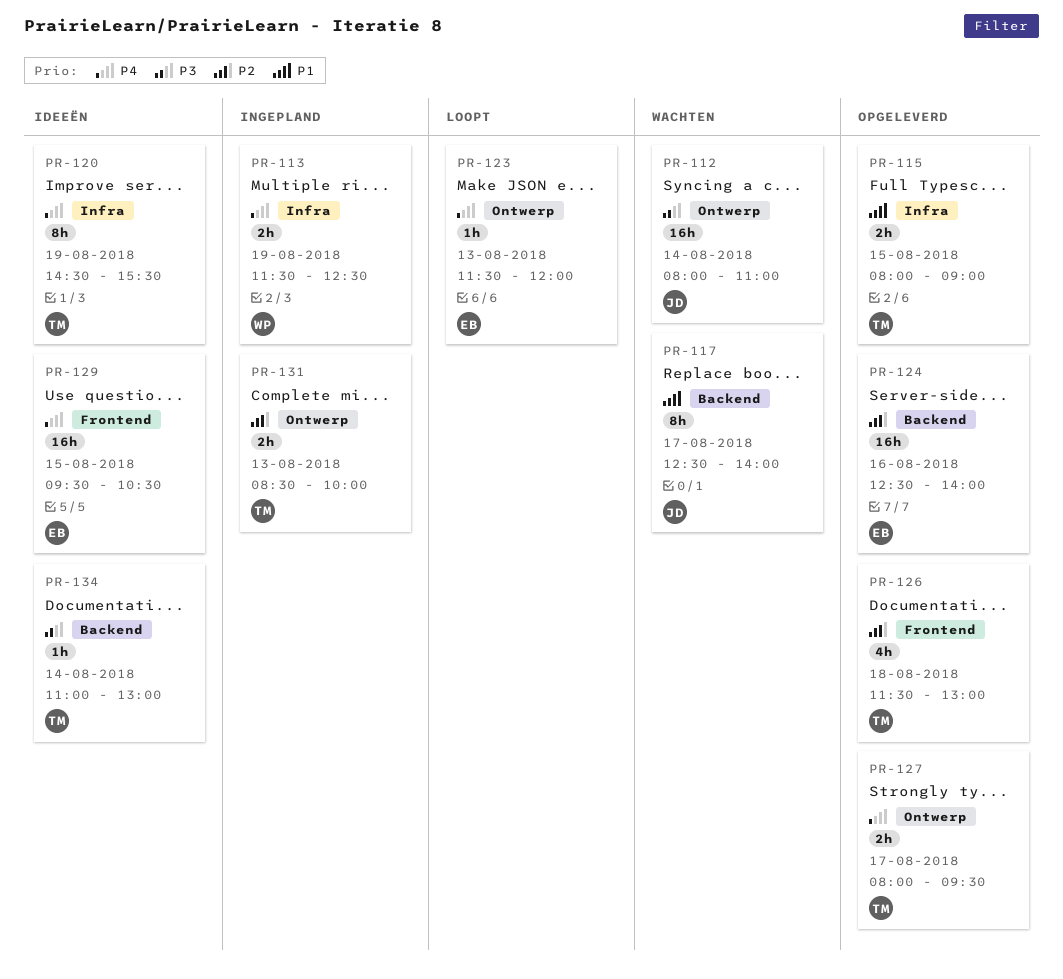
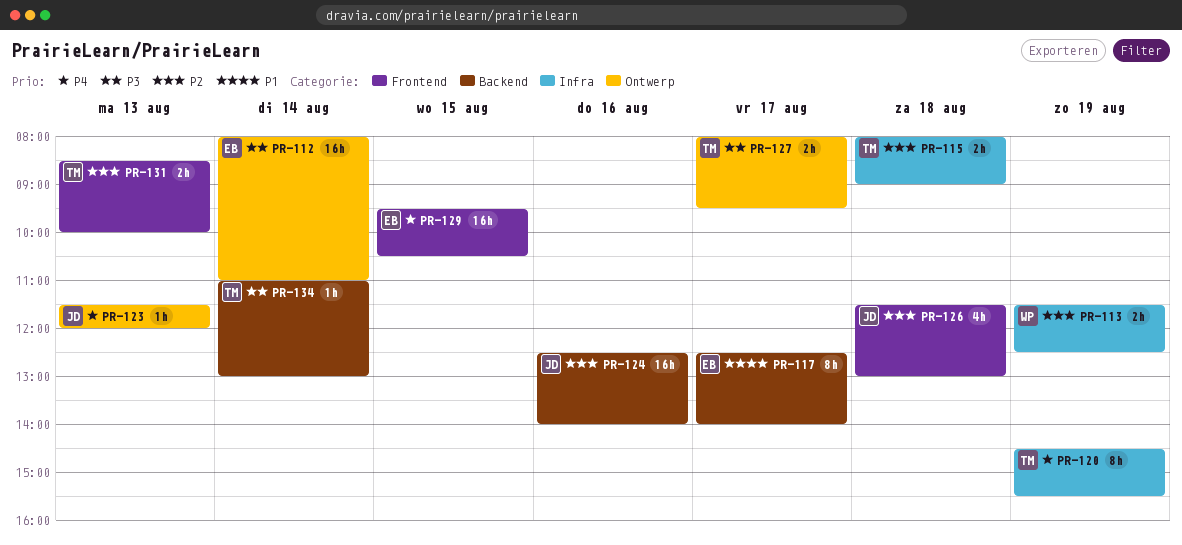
PR-112, owner: JD -> EB
PR-113, priority: P4 -> P2
PR-115, priority: P1 -> P2
PR-115, day: Aug 15 -> Aug 18
PR-117, owner: JD -> EB
PR-123, owner: EB -> JD
PR-124, owner: EB -> JD
PR-126, owner: TM -> JD
PR-127, priority: P4 -> P3
PR-131, label: Ontwerp -> Frontend

